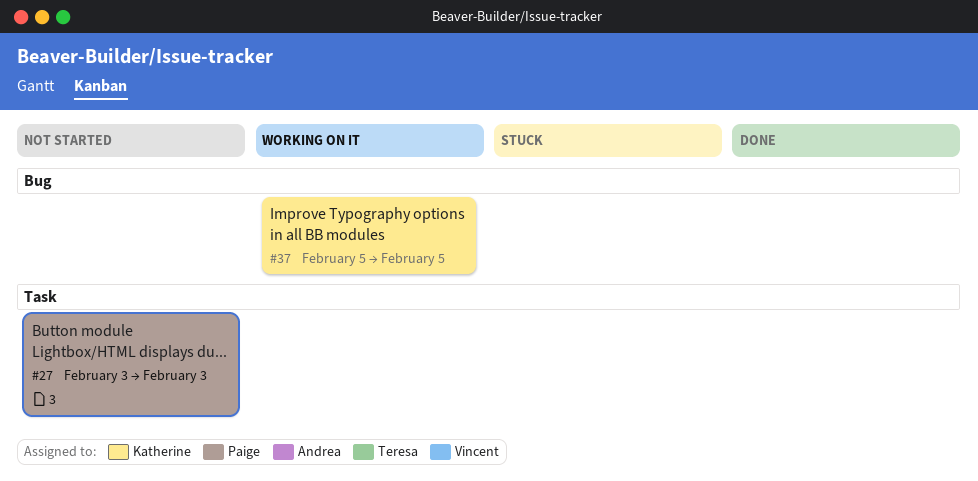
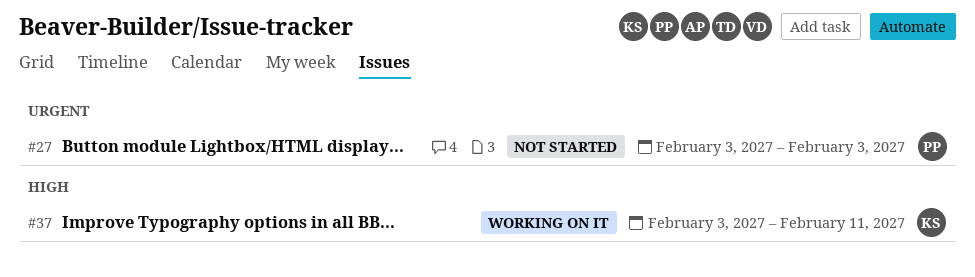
#37, start: Feb 5 -> Feb 3
#37, due: Feb 5 -> Feb 11

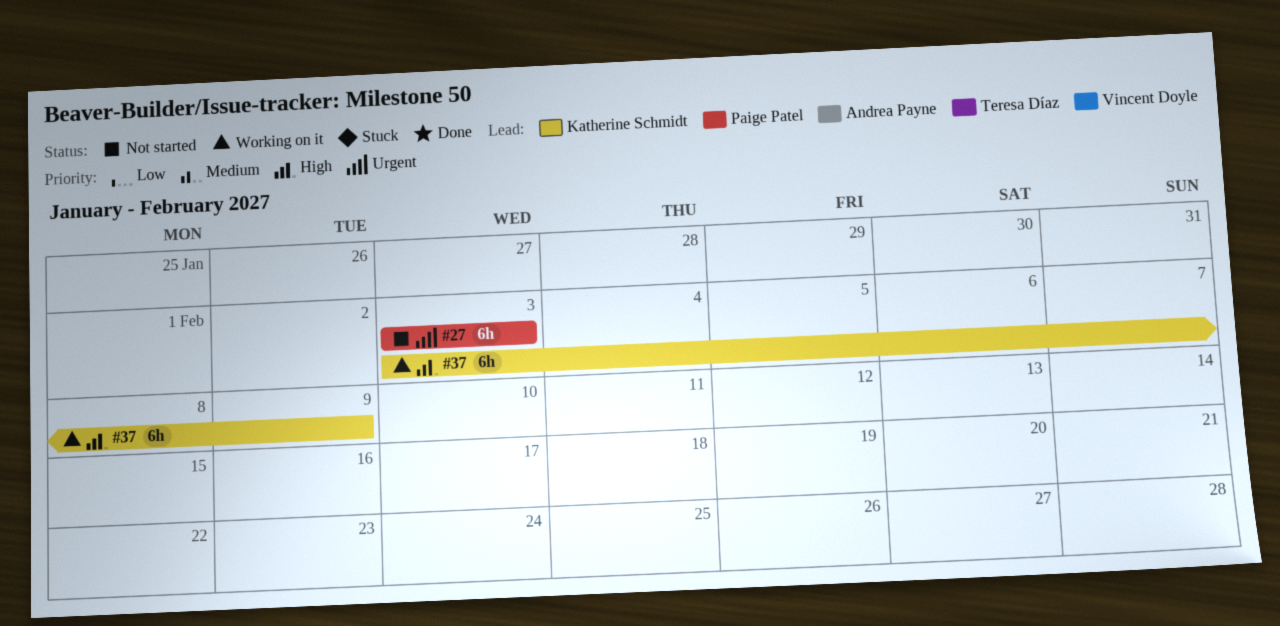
#37, due: Feb 11 -> Feb 9

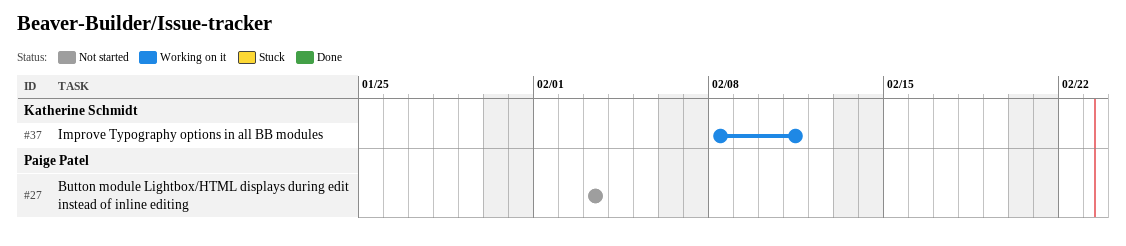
#37, start: Feb 3 -> Feb 8
#37, due: Feb 9 -> Feb 11

